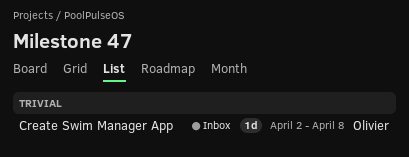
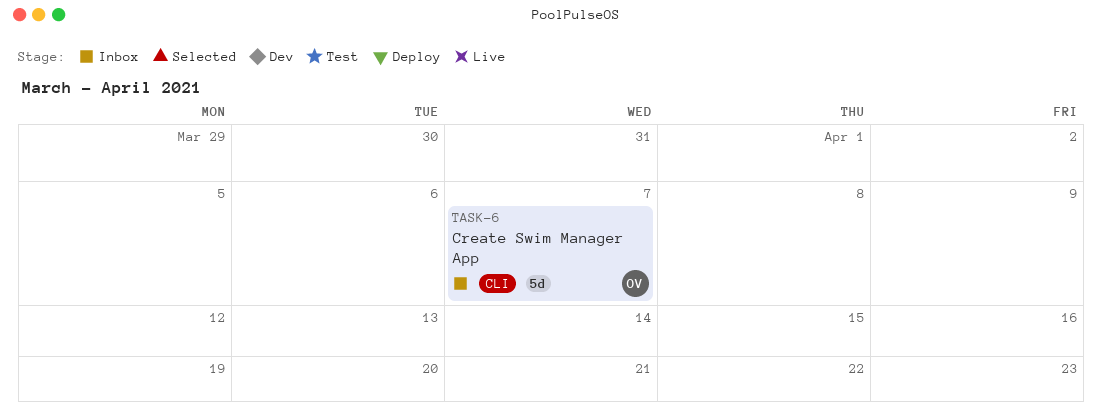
Create Swim Manager App, estimate: 1d -> 5d
Create Swim Manager App, due: Apr 8 -> Apr 7

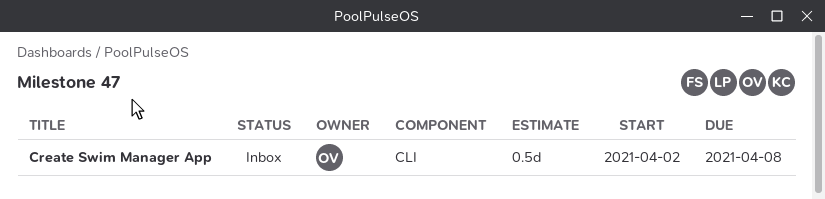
Create Swim Manager App, estimate: 5d -> 0.5d
Create Swim Manager App, due: Apr 7 -> Apr 8

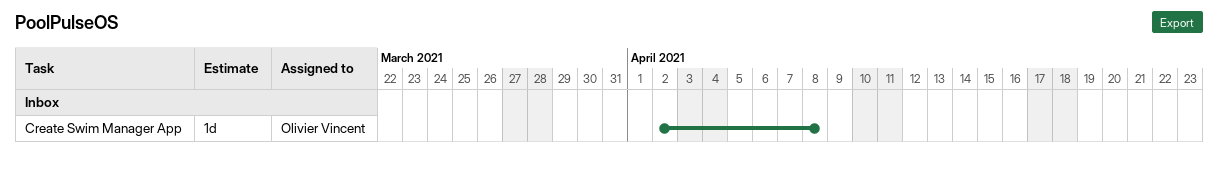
Create Swim Manager App, estimate: 0.5d -> 1d

